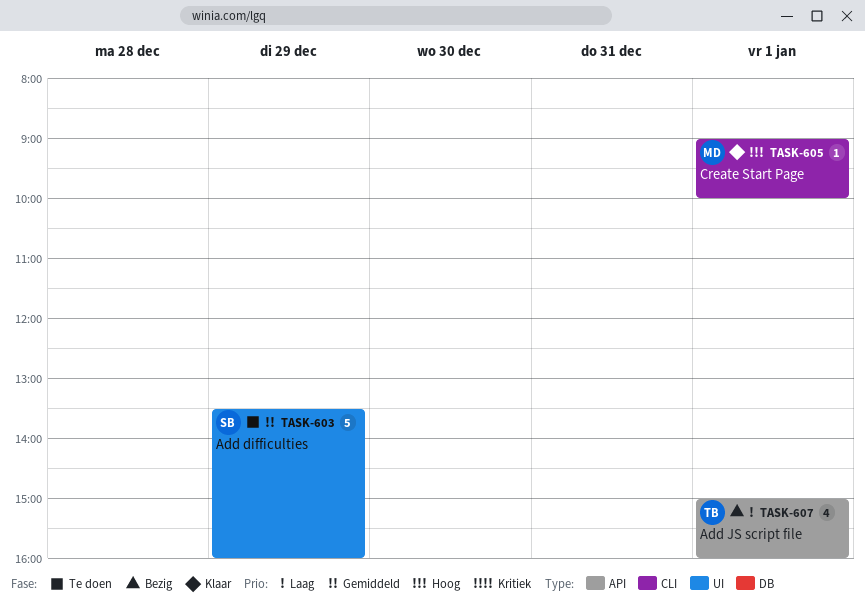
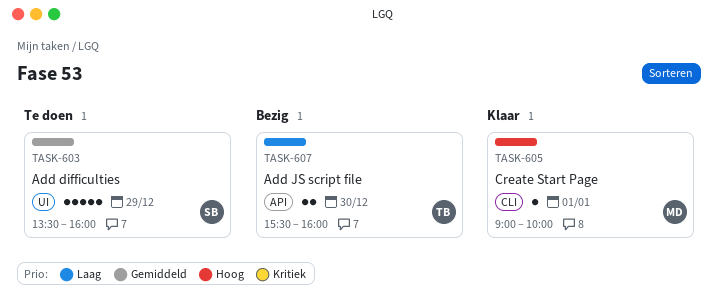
TASK-607, estimate: 4 -> 2
TASK-607, day: Jan 1 -> Dec 30
TASK-607, begins: 15:00 -> 15:30

